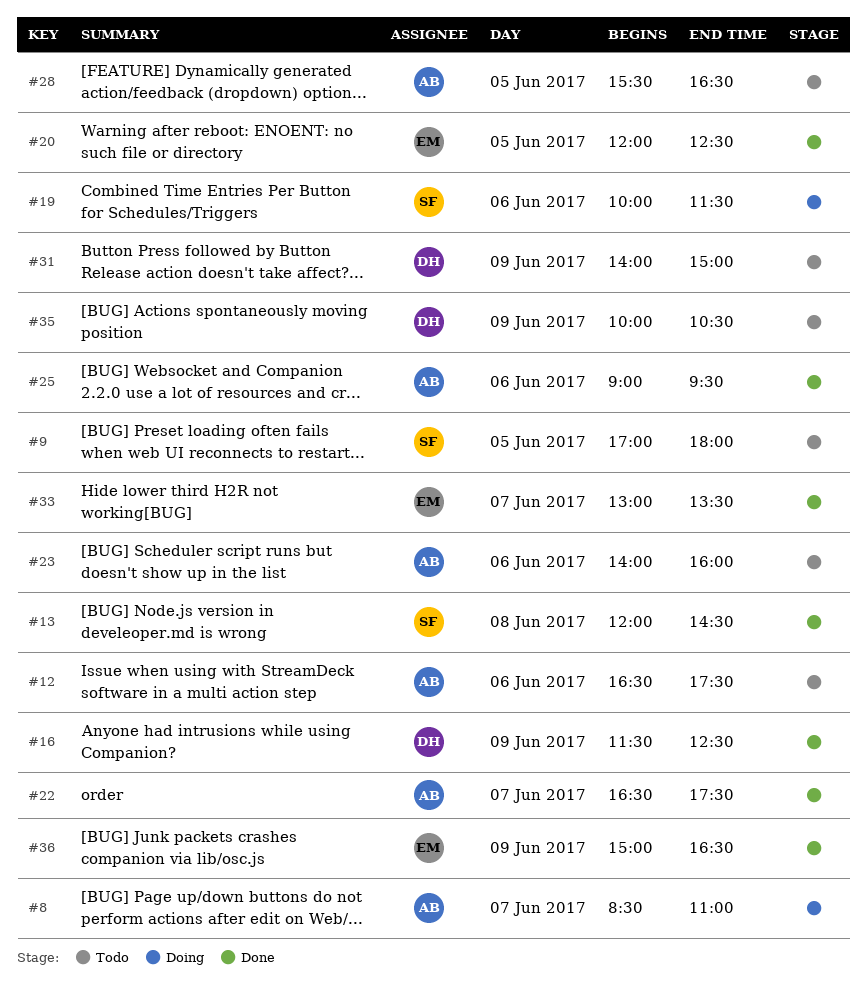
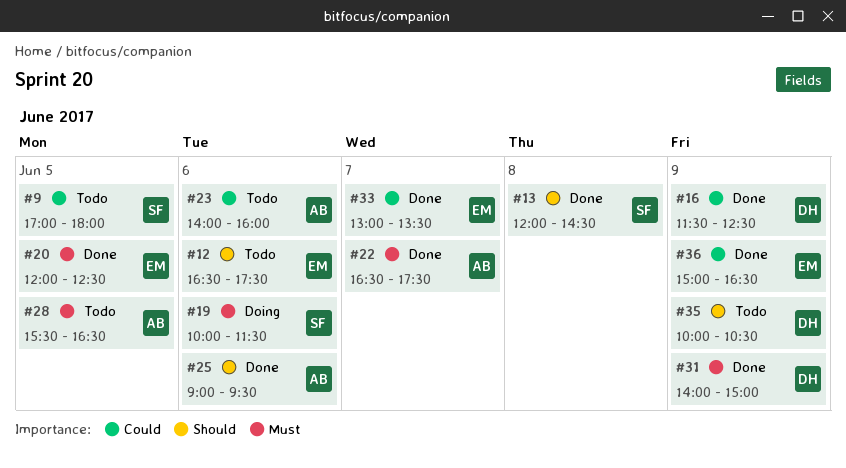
#8: present -> none
#12, owner: AB -> EM
#31, status: Todo -> Done

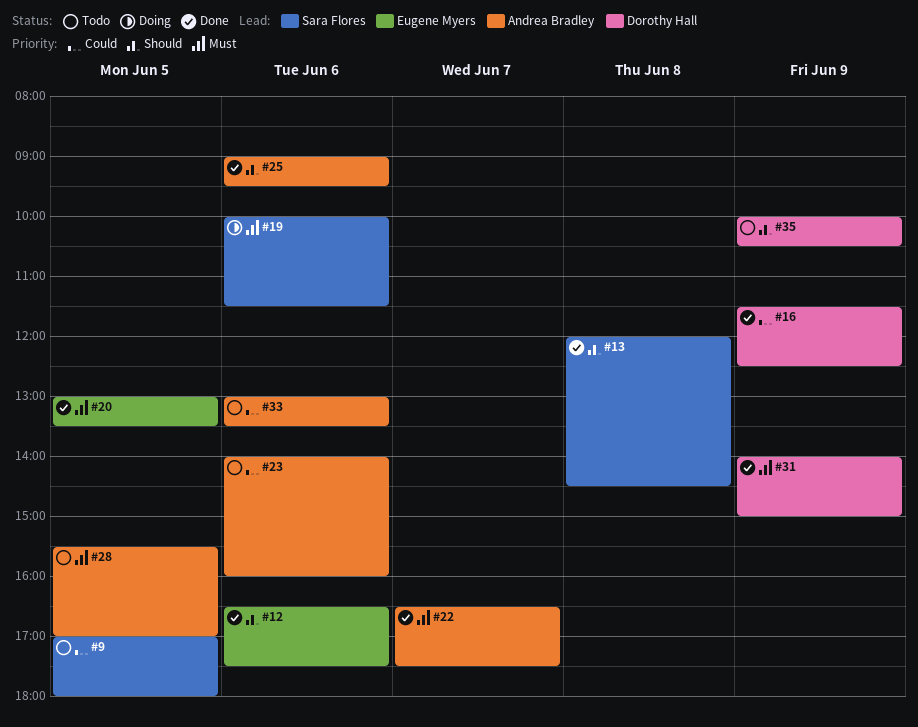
#12, status: Todo -> Done
#20, begins: 12:00 -> 13:00
#20, ends: 12:30 -> 13:30
#28, ends: 16:30 -> 17:00
#33, status: Done -> Todo
#33, owner: Eugene Myers -> Andrea Bradley
#33, day: Jun 7 -> Jun 6
#36: present -> none

